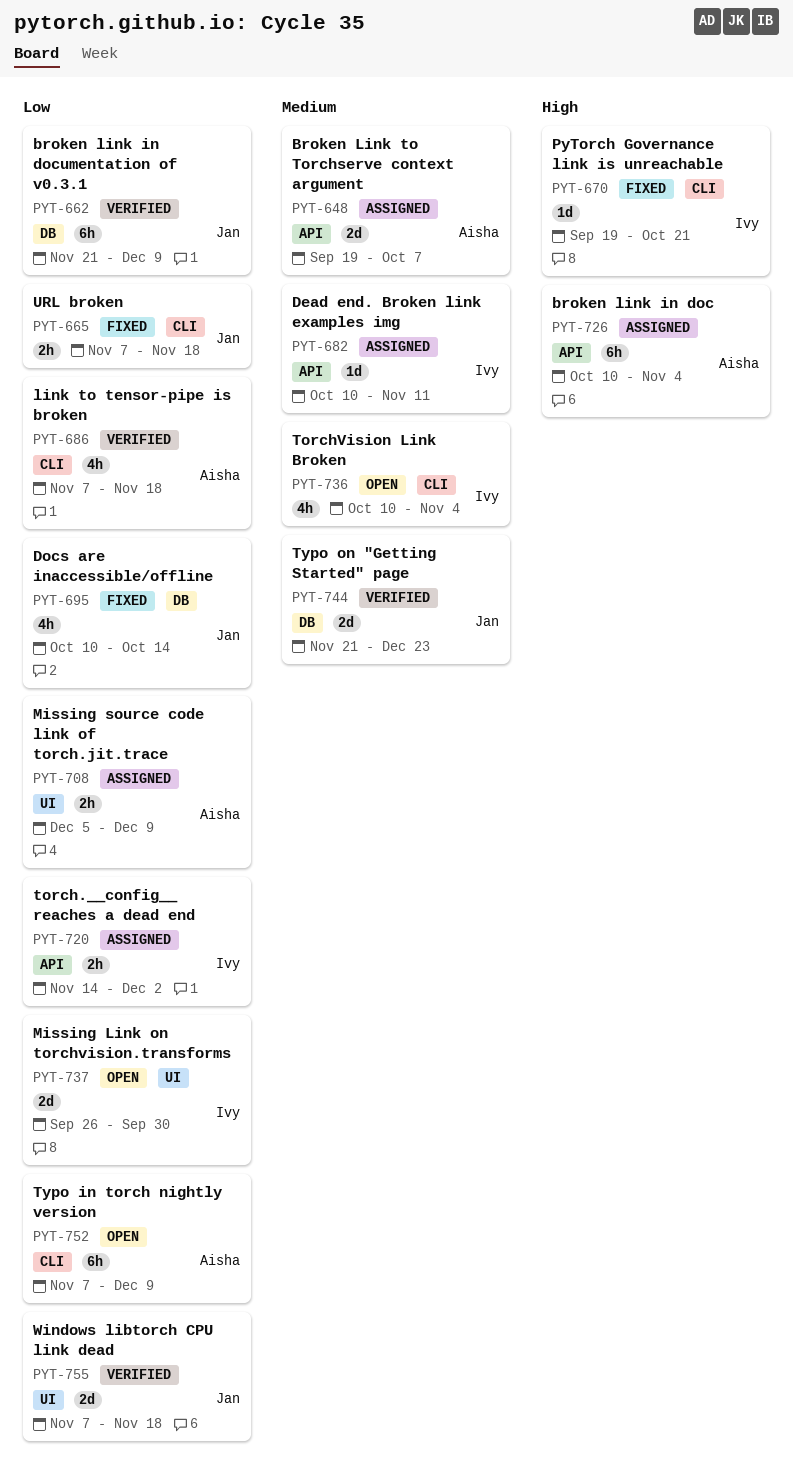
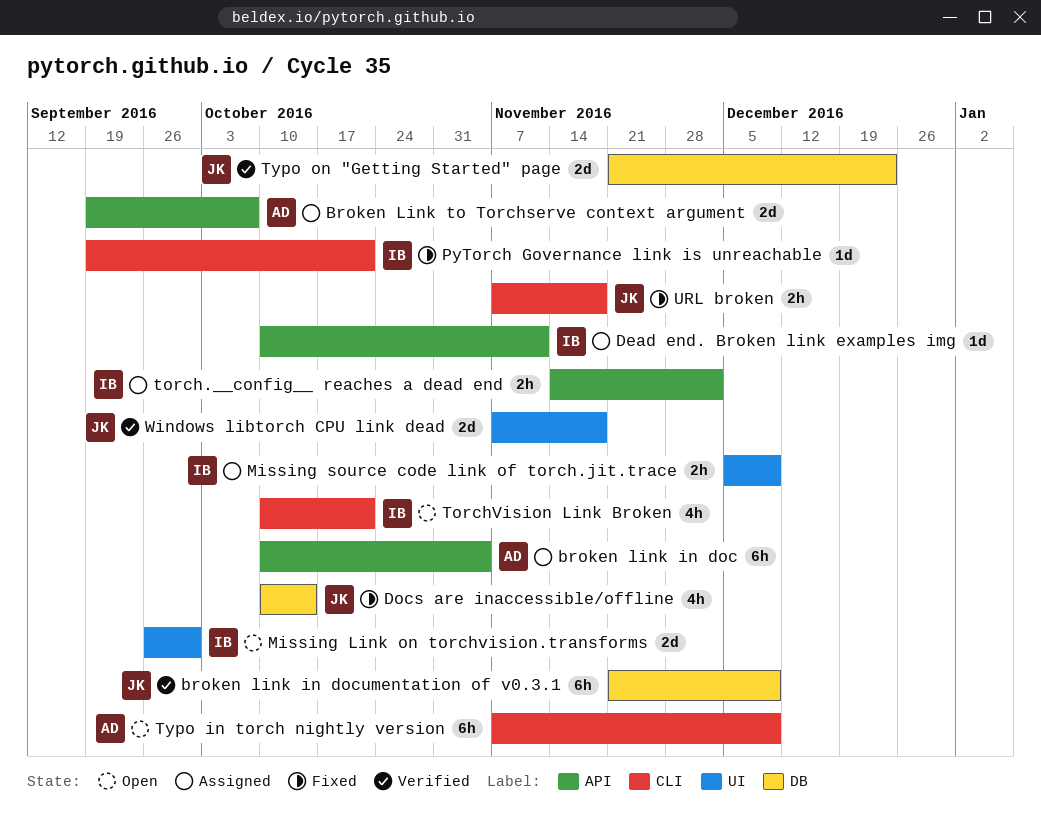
link to tensor-pipe is broken: present -> none
Missing source code link of torch.jit.trace, owner: Aisha -> Ivy
TorchVision Link Broken, due: Nov 4 -> Oct 21

